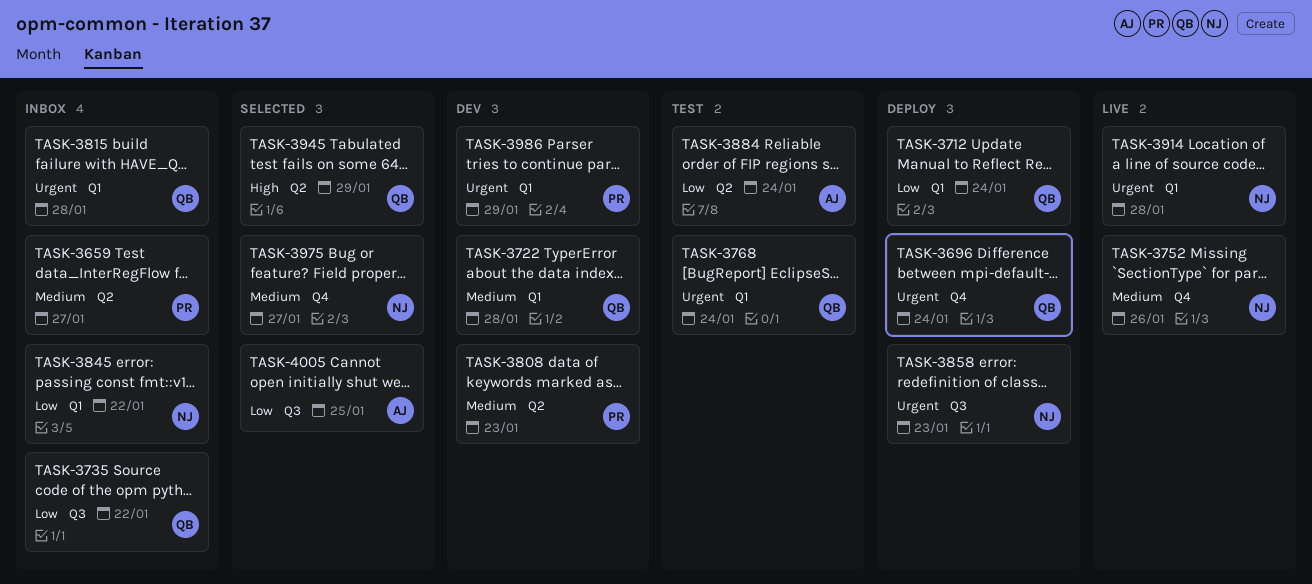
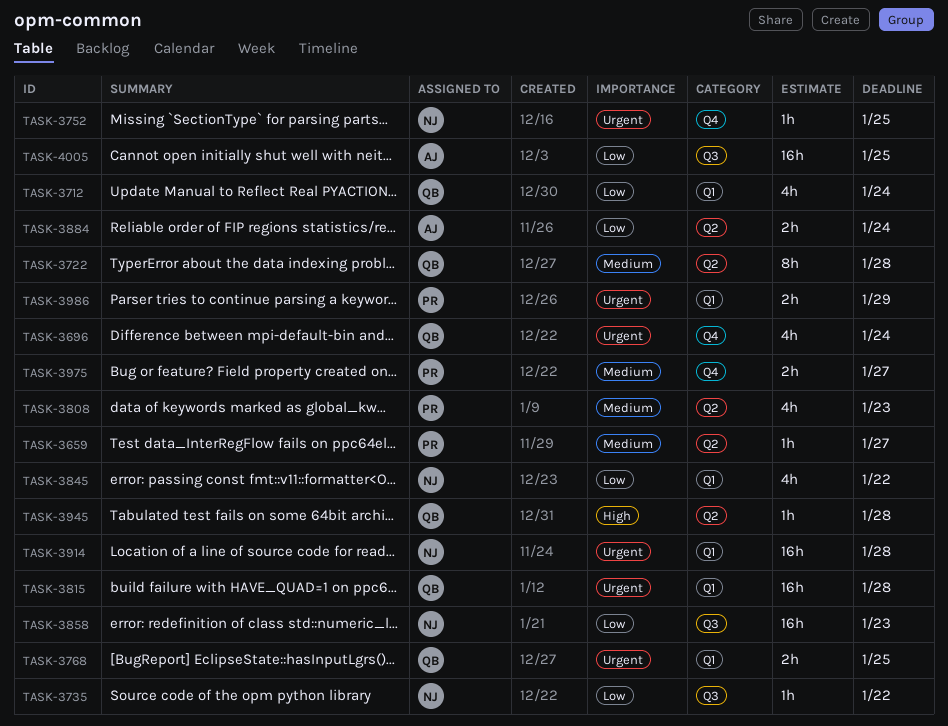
TASK-3722, label: Q1 -> Q2
TASK-3735, owner: QB -> NJ
TASK-3752, priority: Medium -> Urgent
TASK-3752, due: Jan 26 -> Jan 25
TASK-3768, due: Jan 24 -> Jan 25
TASK-3858, priority: Urgent -> Low
TASK-3945, due: Jan 29 -> Jan 28
TASK-3975, owner: NJ -> PR

